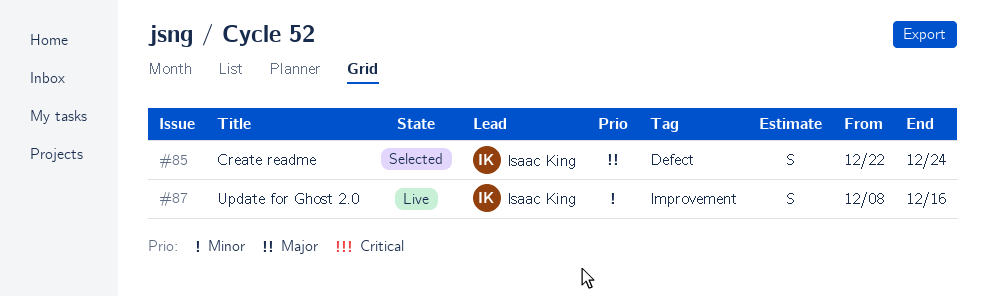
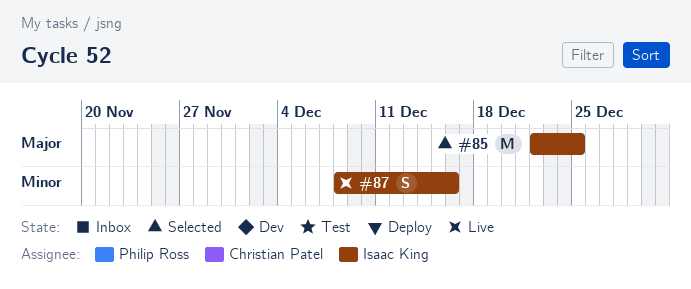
#85, estimate: S -> M
#85, due: Dec 24 -> Dec 25

